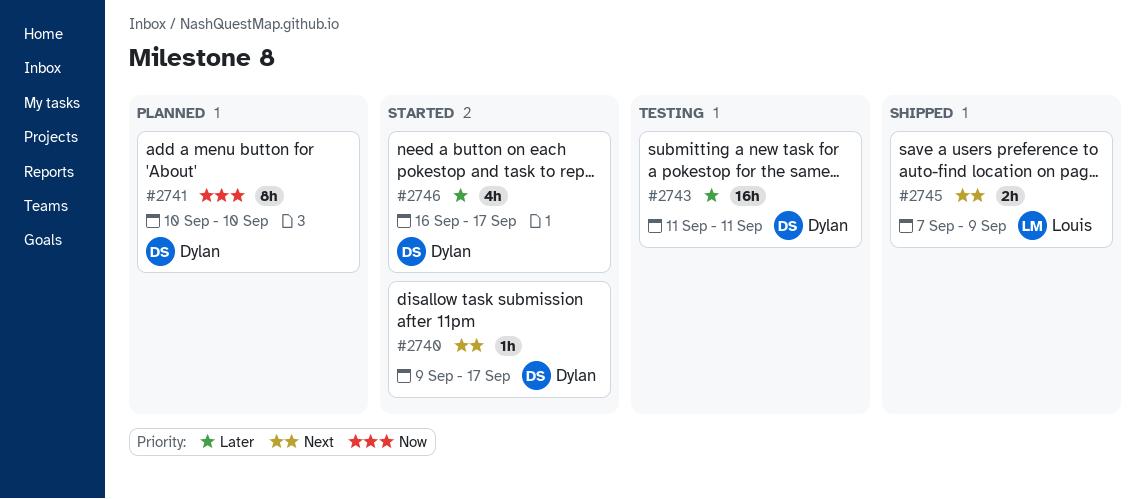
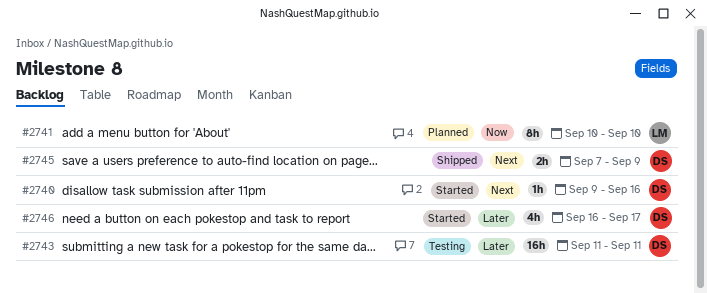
#2740, due: Sep 17 -> Sep 16
#2741, owner: Dylan -> Louis
#2745, owner: Louis -> Dylan

